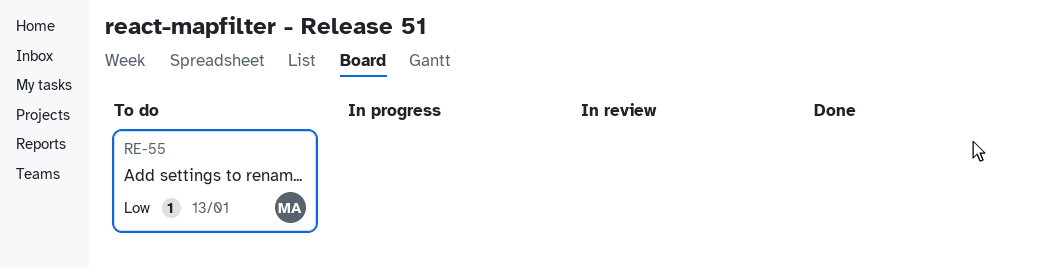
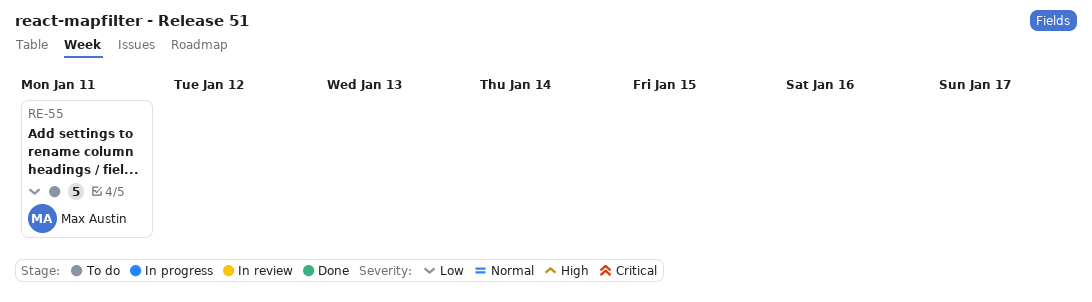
RE-55, estimate: 1 -> 5
RE-55, due: Jan 13 -> Jan 11

